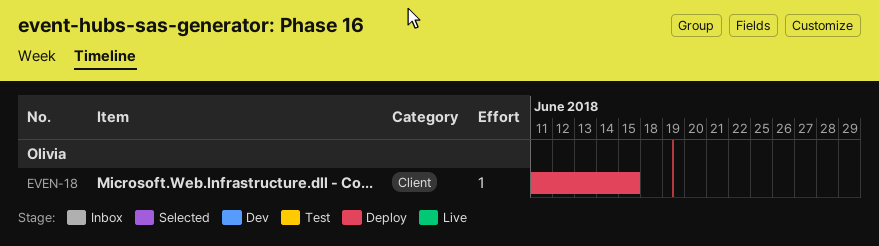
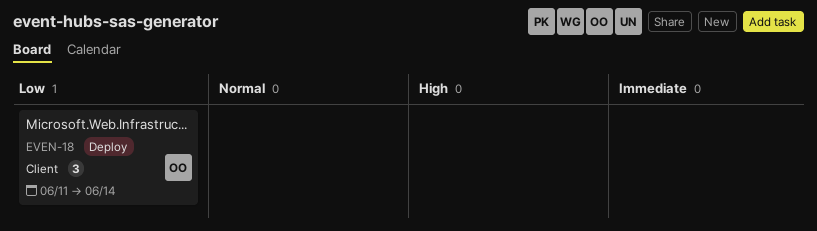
EVEN-18, estimate: 1 -> 3
EVEN-18, due: Jun 15 -> Jun 14

